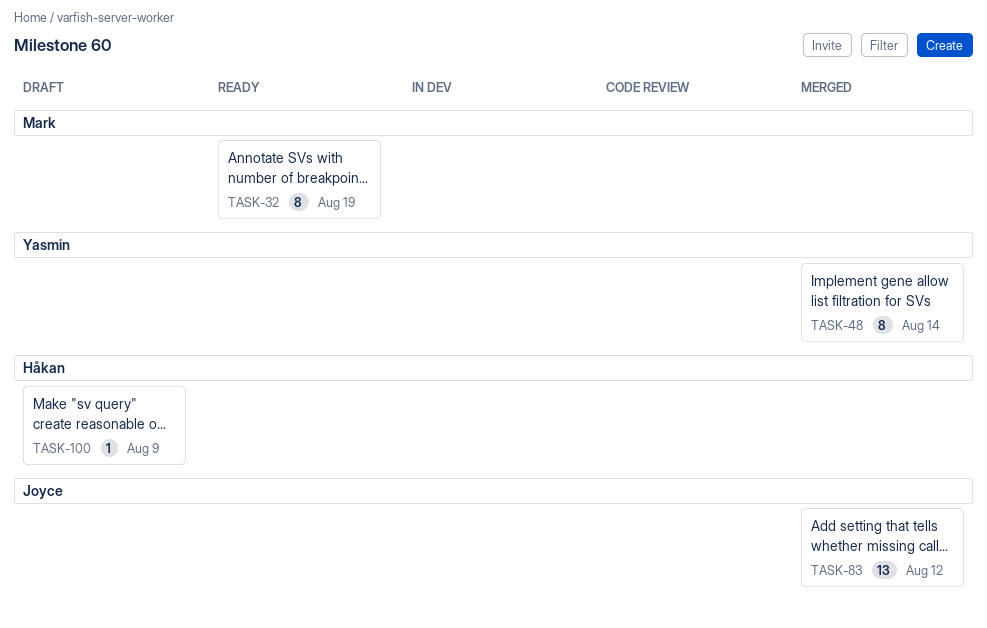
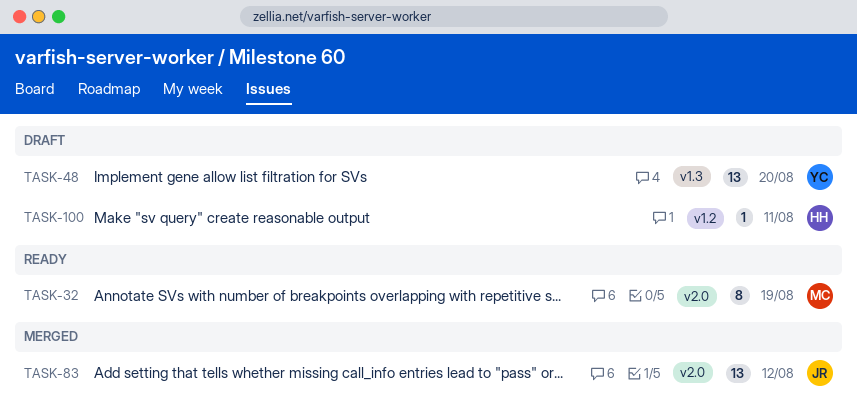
TASK-48, status: Merged -> Draft
TASK-48, estimate: 8 -> 13
TASK-48, due: Aug 14 -> Aug 20
TASK-100, due: Aug 9 -> Aug 11

